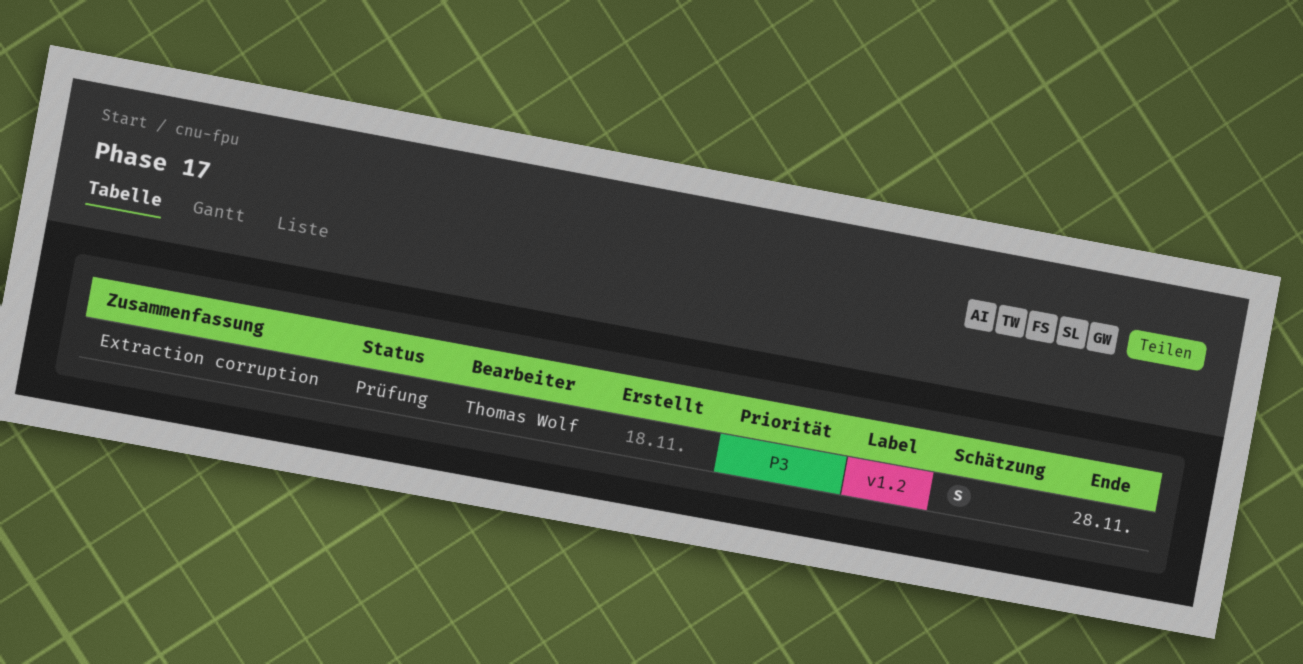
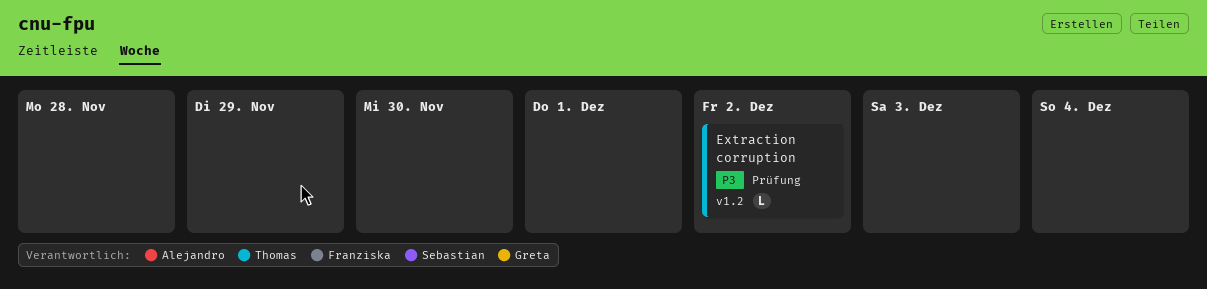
Extraction corruption, estimate: S -> L
Extraction corruption, due: Nov 28 -> Dec 2

